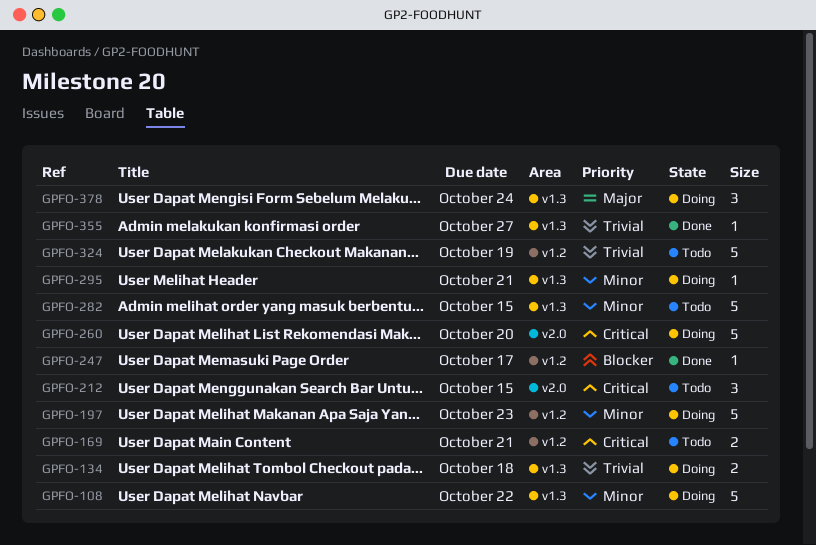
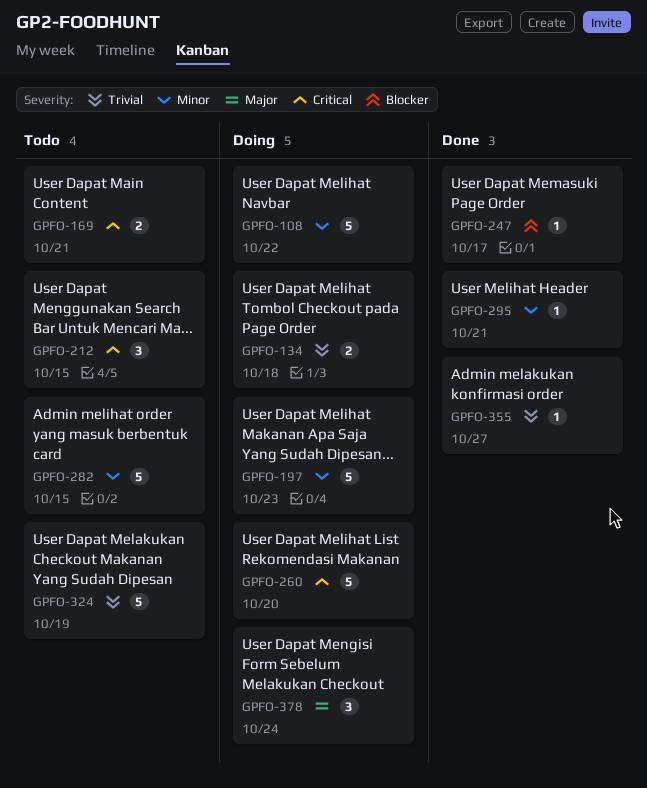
GPFO-295, status: Doing -> Done

